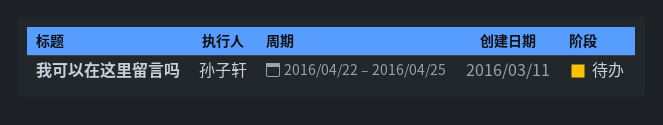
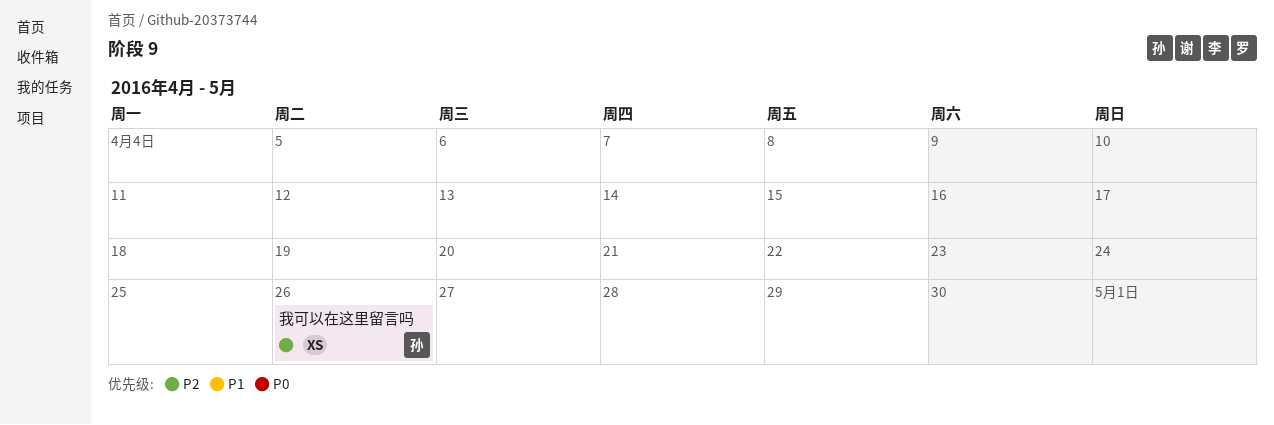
我可以在这里留言吗, due: Apr 25 -> Apr 26

